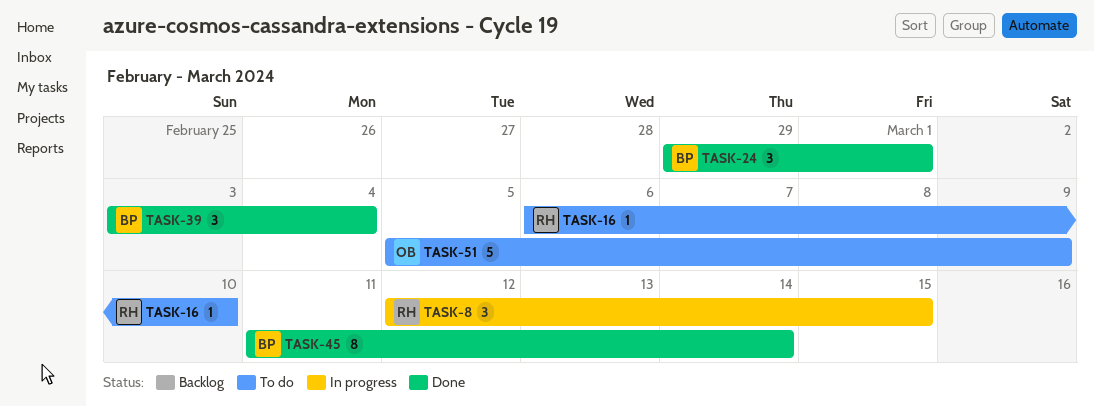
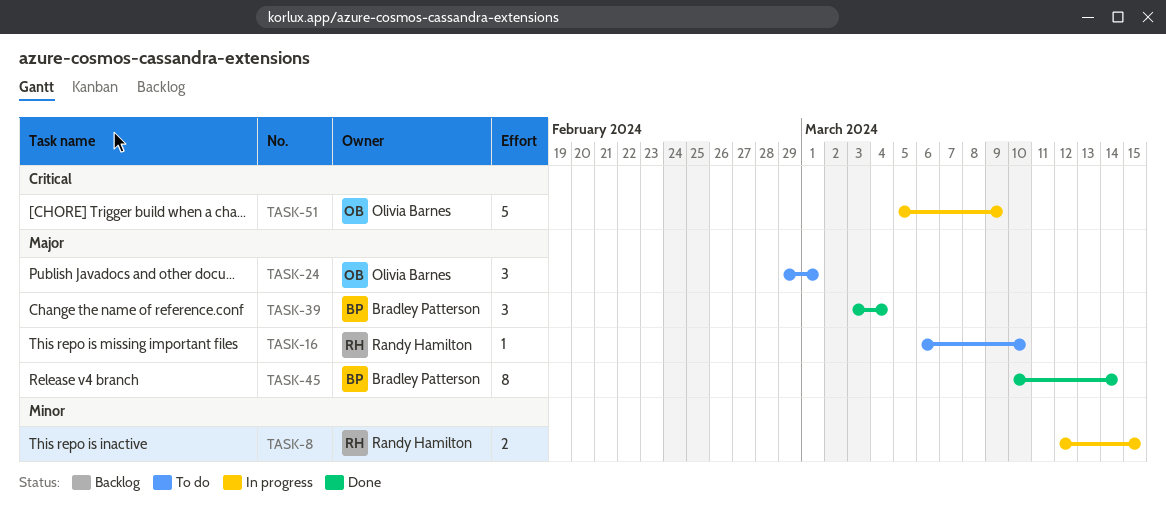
TASK-8, estimate: 3 -> 2
TASK-24, status: Done -> To do
TASK-24, owner: Bradley Patterson -> Olivia Barnes
TASK-45, start: Mar 11 -> Mar 10
TASK-51, status: To do -> In progress

